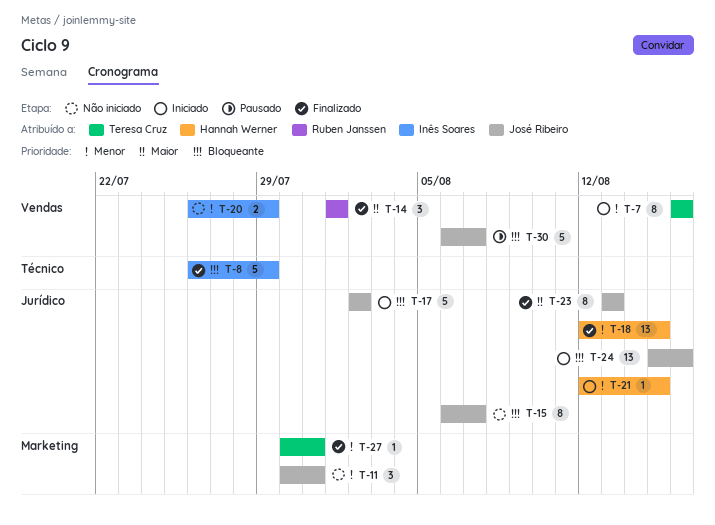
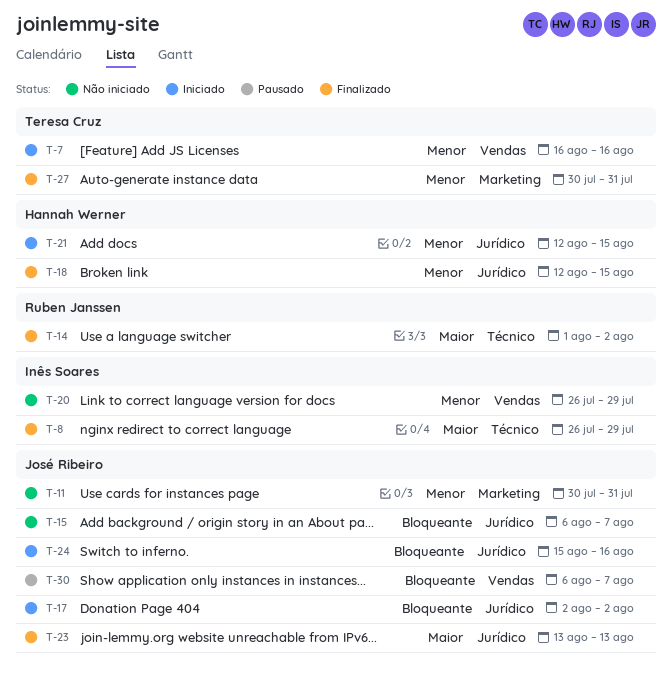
T-8, priority: Bloqueante -> Maior
T-14, label: Vendas -> Técnico
T-14, due: Aug 1 -> Aug 2

